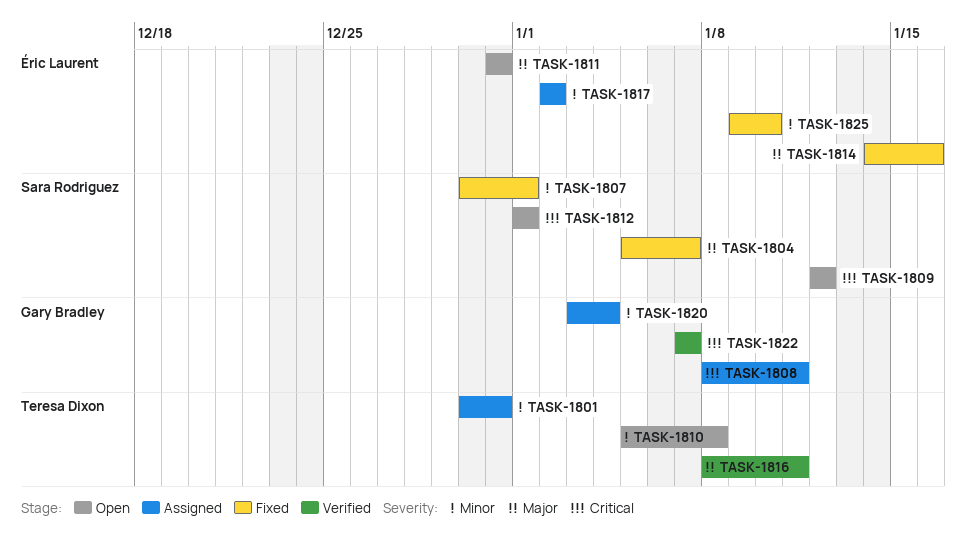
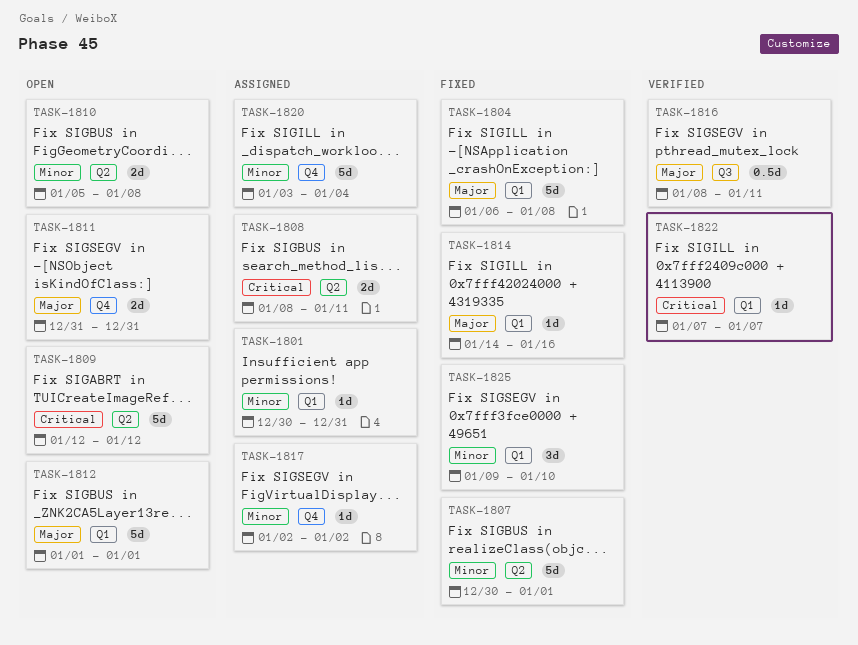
TASK-1804, start: Jan 5 -> Jan 6
TASK-1804, due: Jan 7 -> Jan 8
TASK-1812, priority: Critical -> Major

